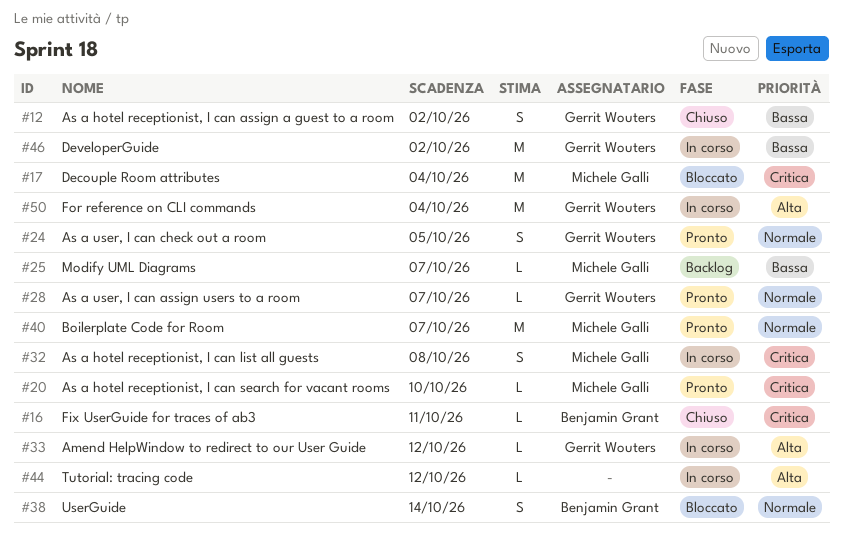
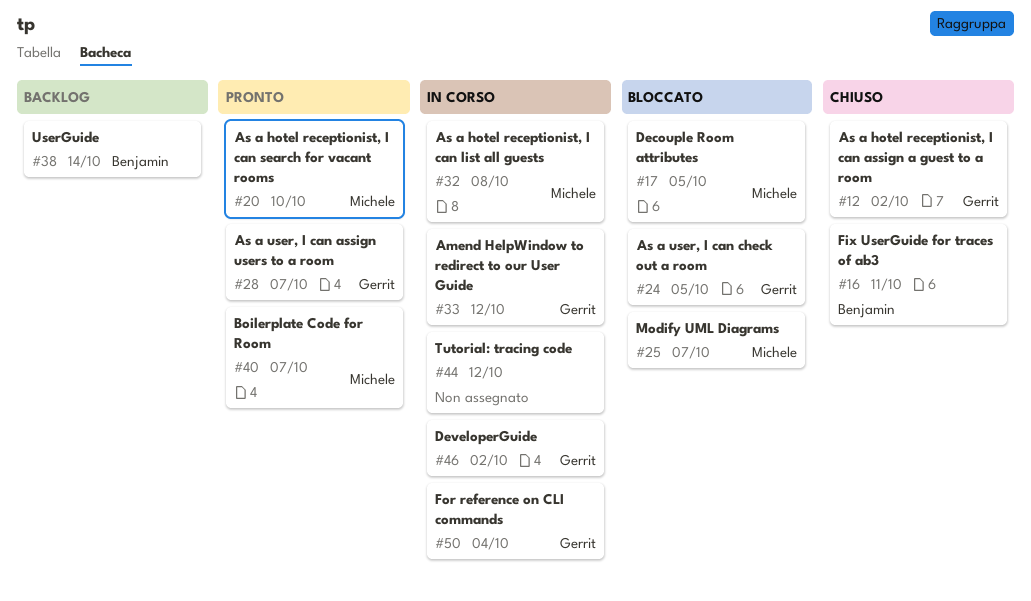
#17, due: Oct 4 -> Oct 5
#24, status: Pronto -> Bloccato
#25, status: Backlog -> Bloccato
#38, status: Bloccato -> Backlog

